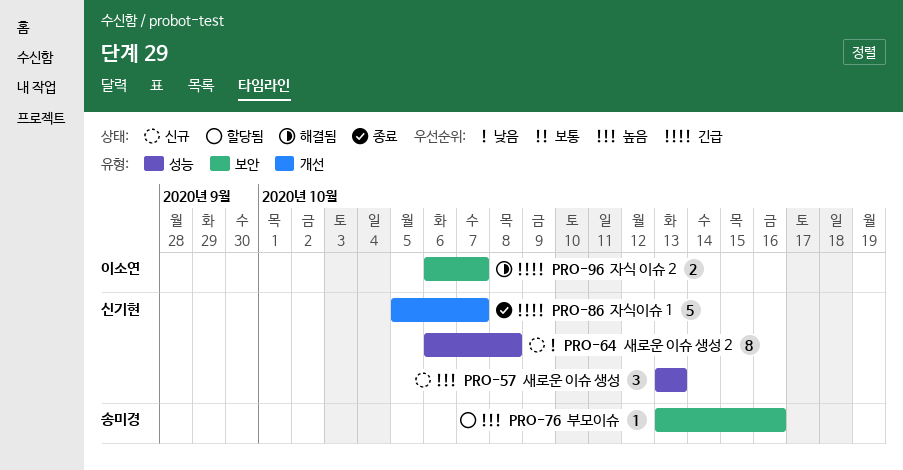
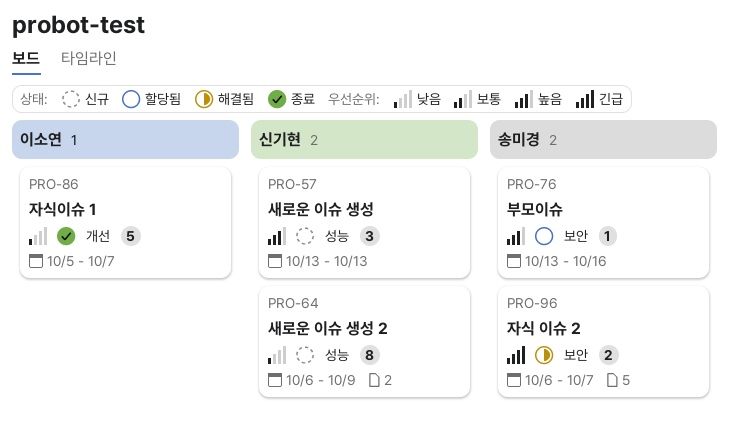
PRO-64, due: Oct 8 -> Oct 9
PRO-86, owner: 신기현 -> 이소연
PRO-86, priority: 긴급 -> 낮음
PRO-96, owner: 이소연 -> 송미경

